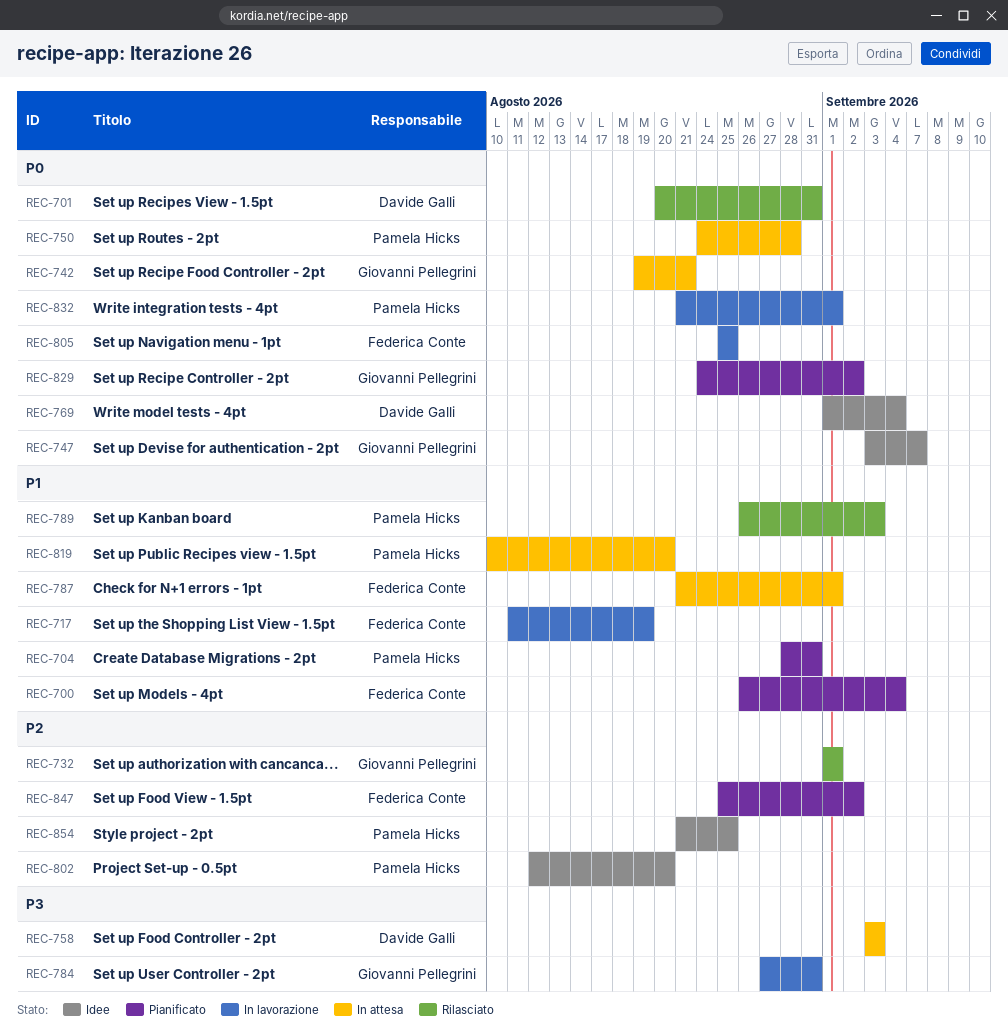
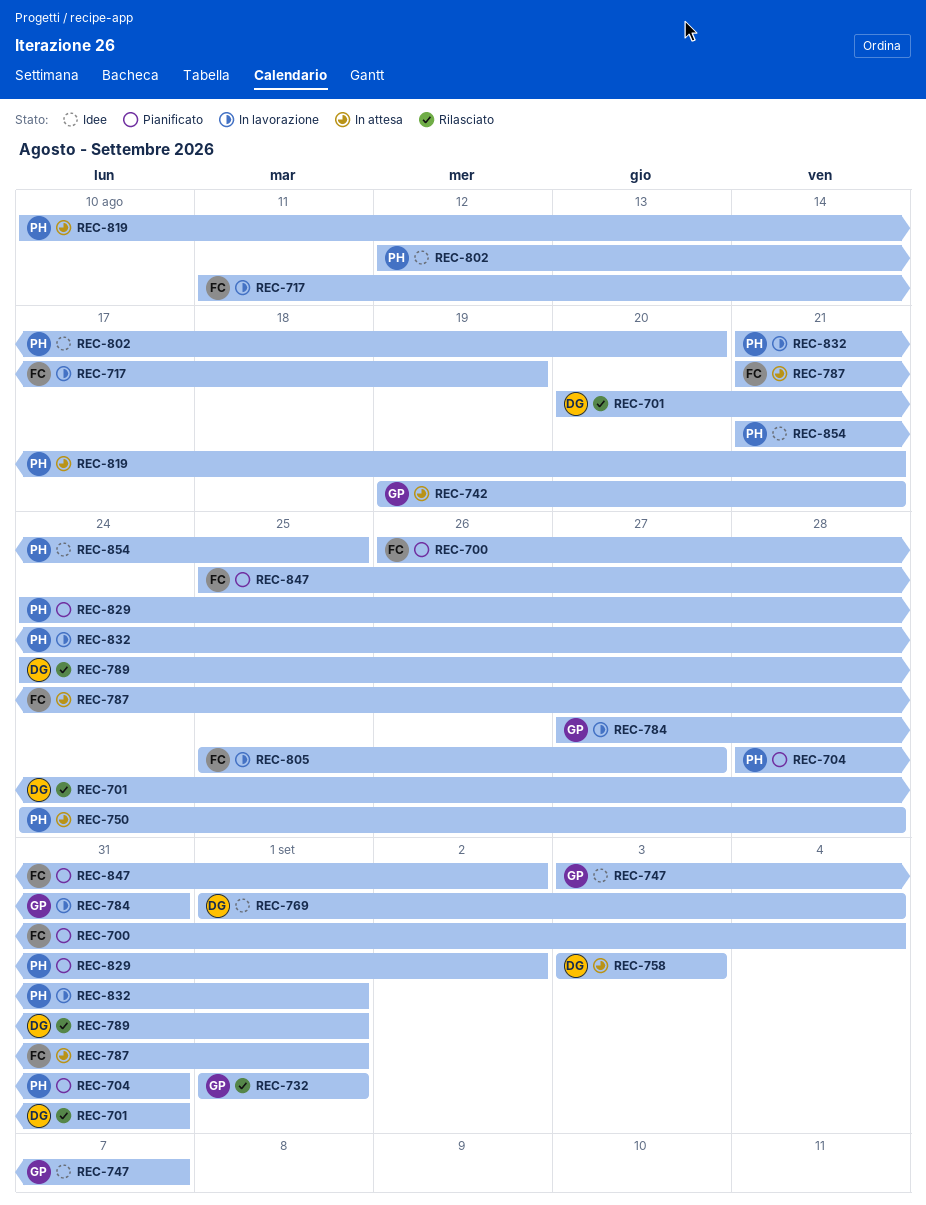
REC-789, owner: Pamela Hicks -> Davide Galli
REC-789, start: Aug 26 -> Aug 24
REC-789, due: Sep 3 -> Sep 1
REC-805, due: Aug 25 -> Aug 27
REC-819, due: Aug 20 -> Aug 21
REC-829, owner: Giovanni Pellegrini -> Pamela Hicks

